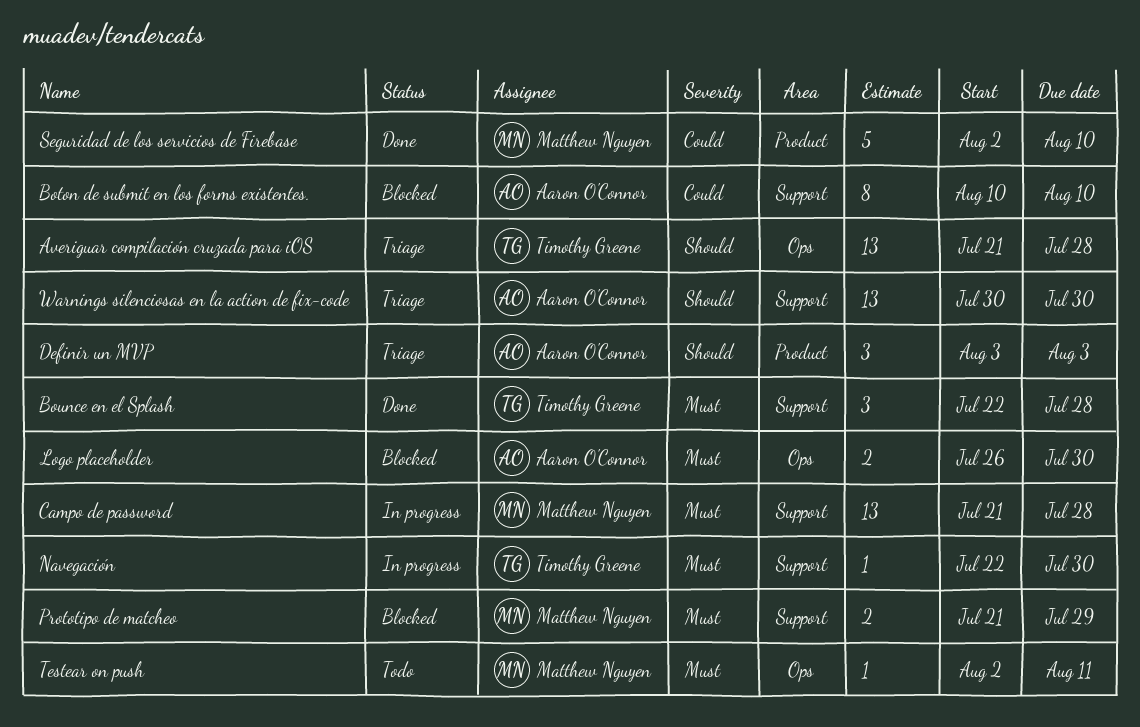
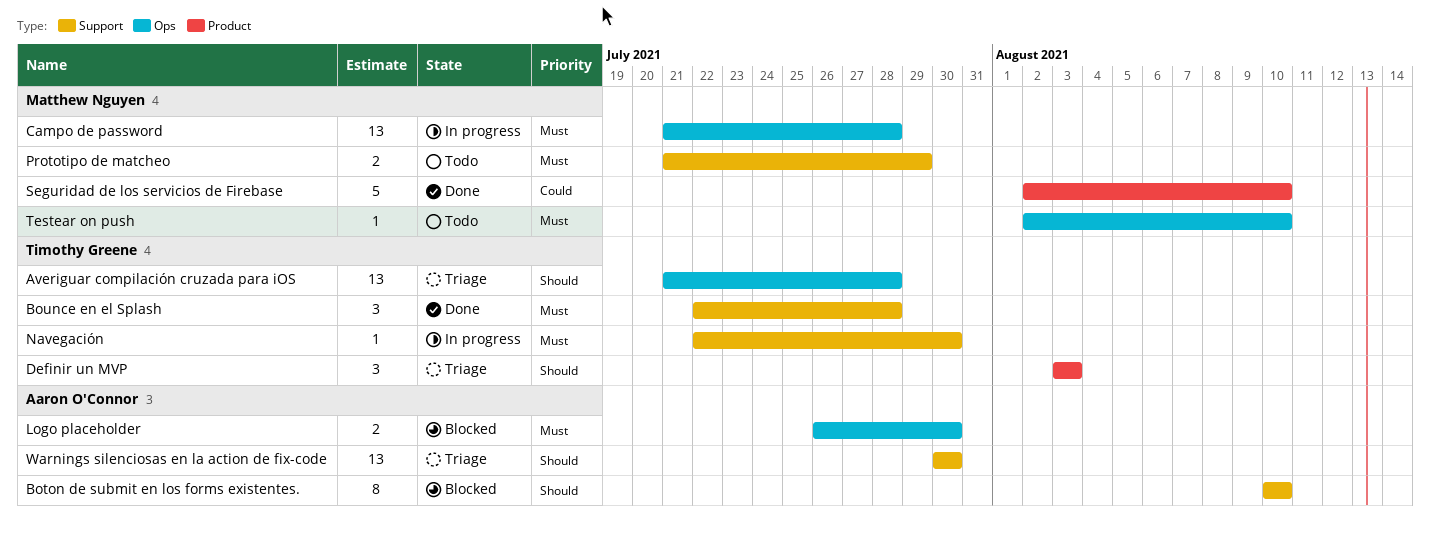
Boton de submit en los forms existentes., priority: Could -> Should
Campo de password, label: Support -> Ops
Definir un MVP, owner: Aaron O'Connor -> Timothy Greene
Prototipo de matcheo, status: Blocked -> Todo
Testear on push, due: Aug 11 -> Aug 10

